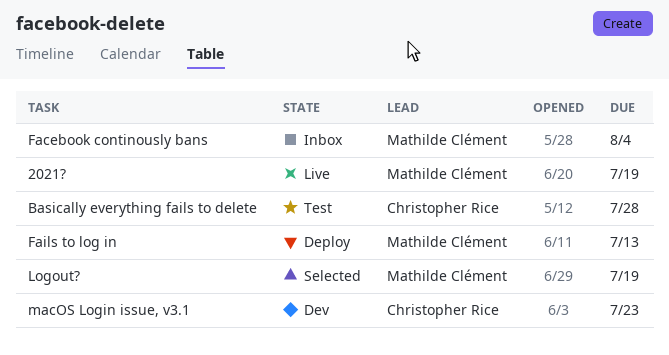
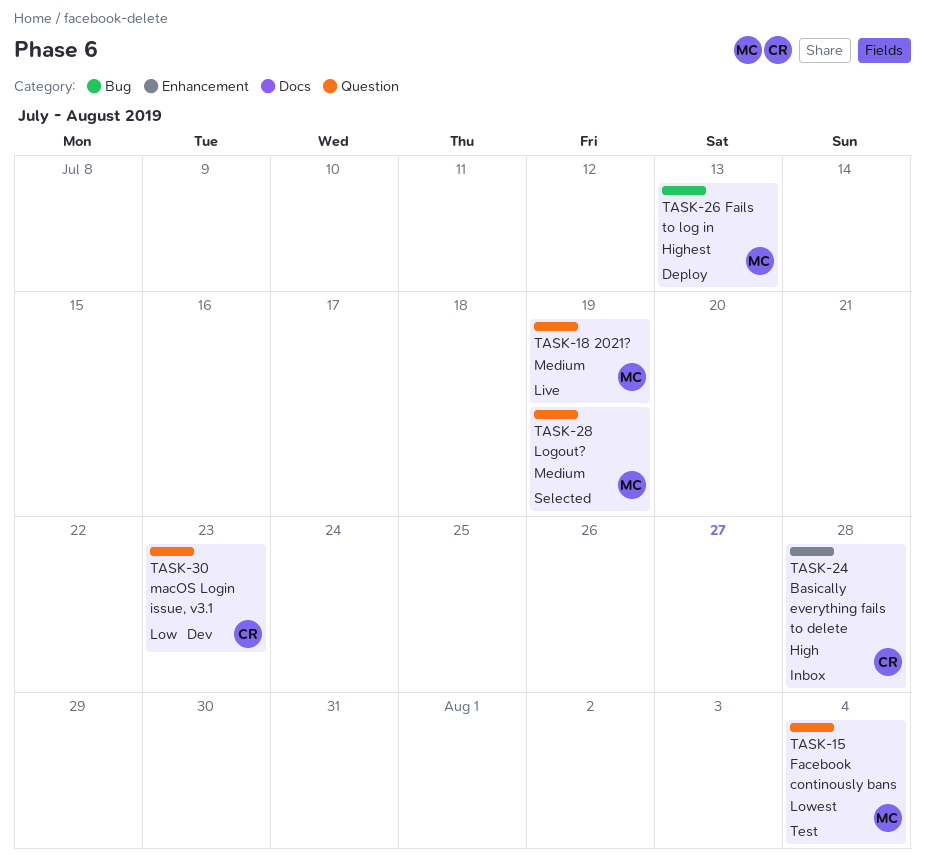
Basically everything fails to delete, status: Test -> Inbox
Facebook continously bans, status: Inbox -> Test

